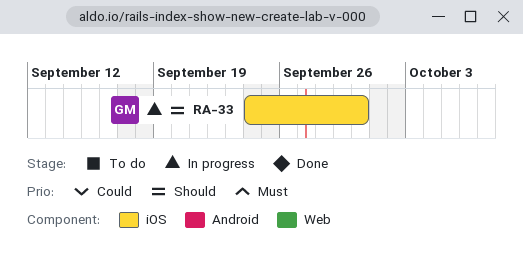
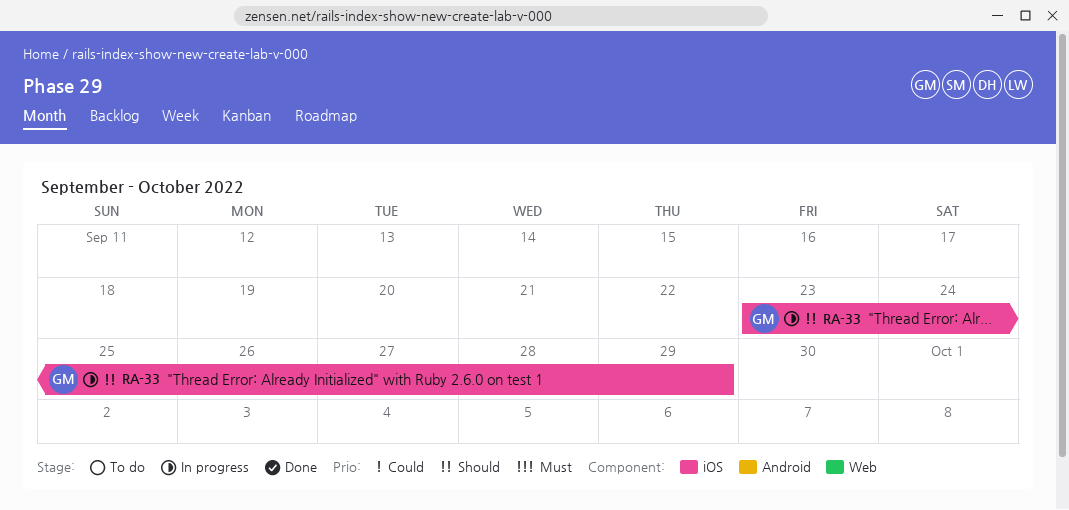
RA-33, start: Sep 24 -> Sep 23
RA-33, due: Sep 30 -> Sep 29

